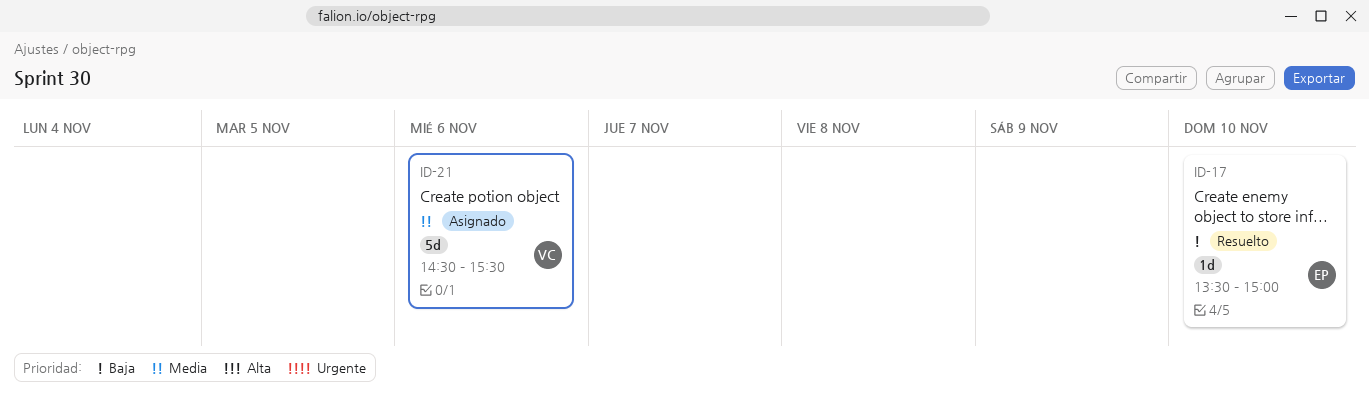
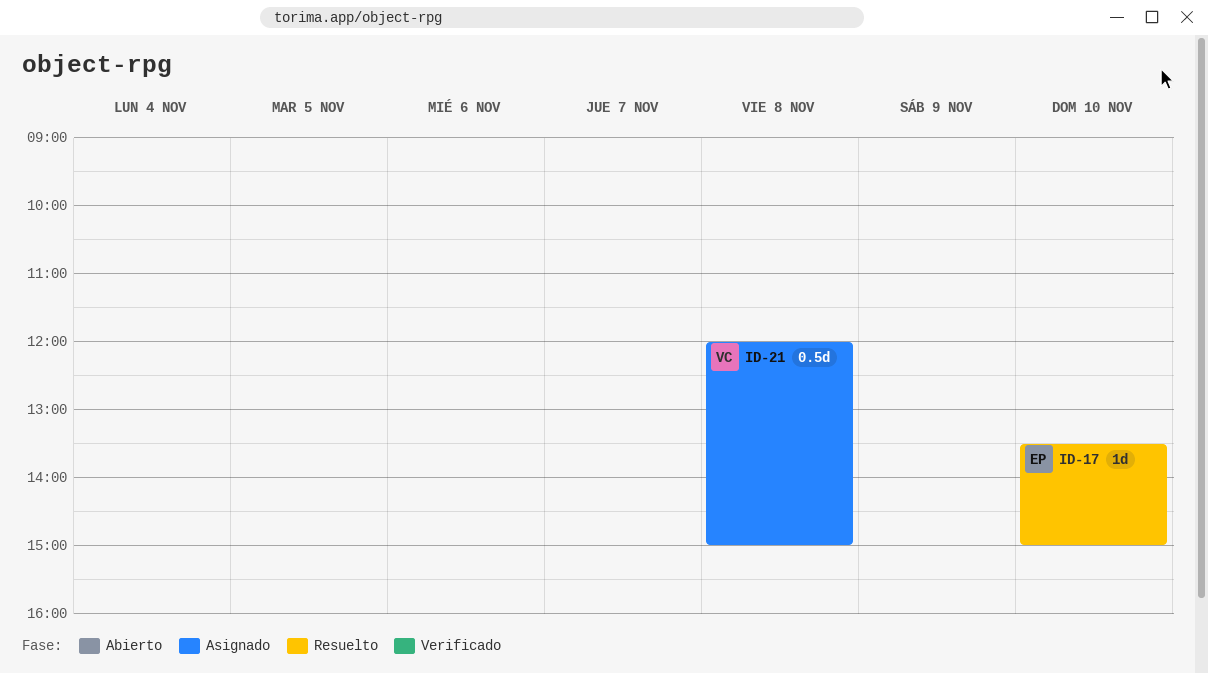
ID-21, estimate: 5d -> 0.5d
ID-21, day: Nov 6 -> Nov 8
ID-21, begins: 14:30 -> 12:00
ID-21, ends: 15:30 -> 15:00

